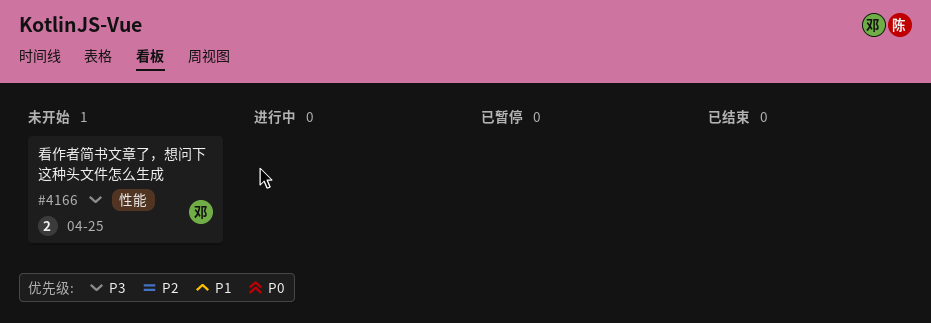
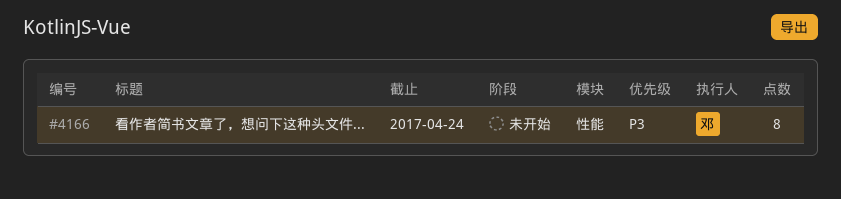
#4166, estimate: 2 -> 8
#4166, due: Apr 25 -> Apr 24

